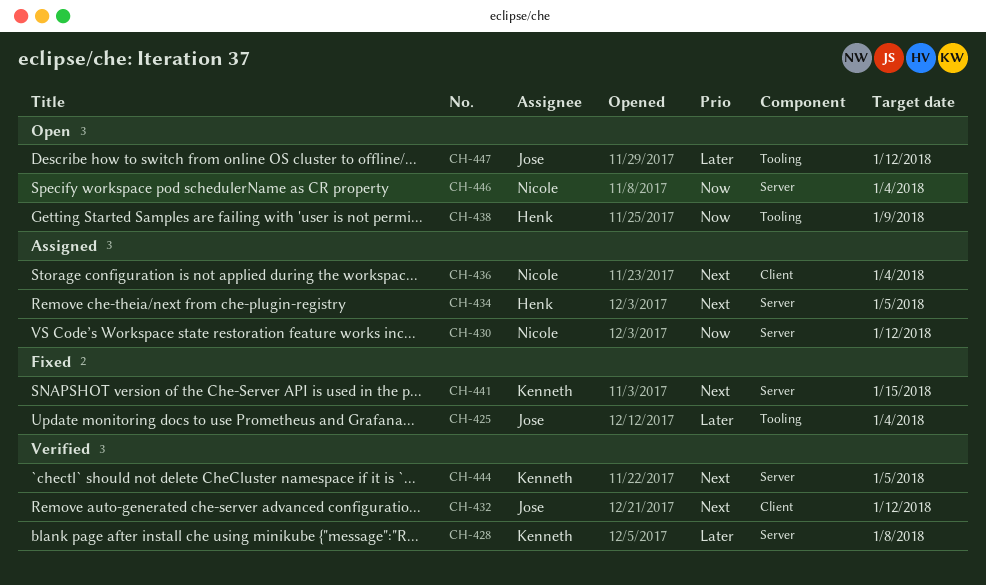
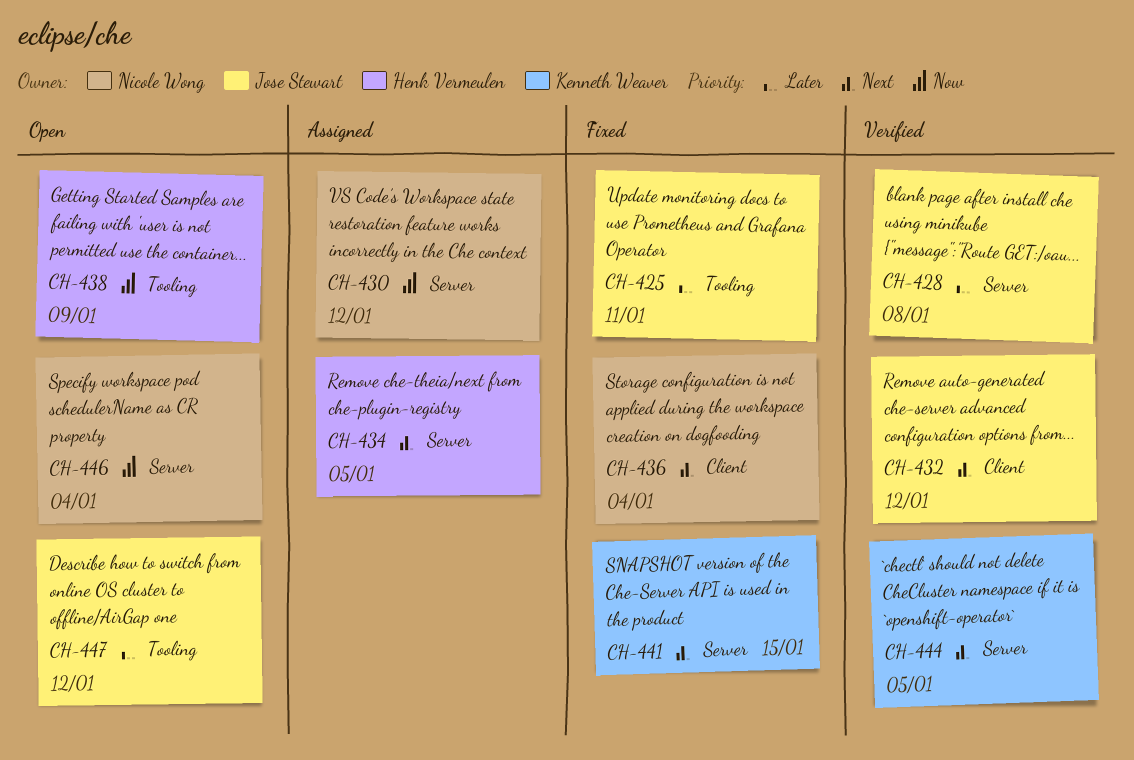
CH-425, due: Jan 4 -> Jan 11
CH-428, owner: Kenneth Weaver -> Jose Stewart
CH-436, status: Assigned -> Fixed

